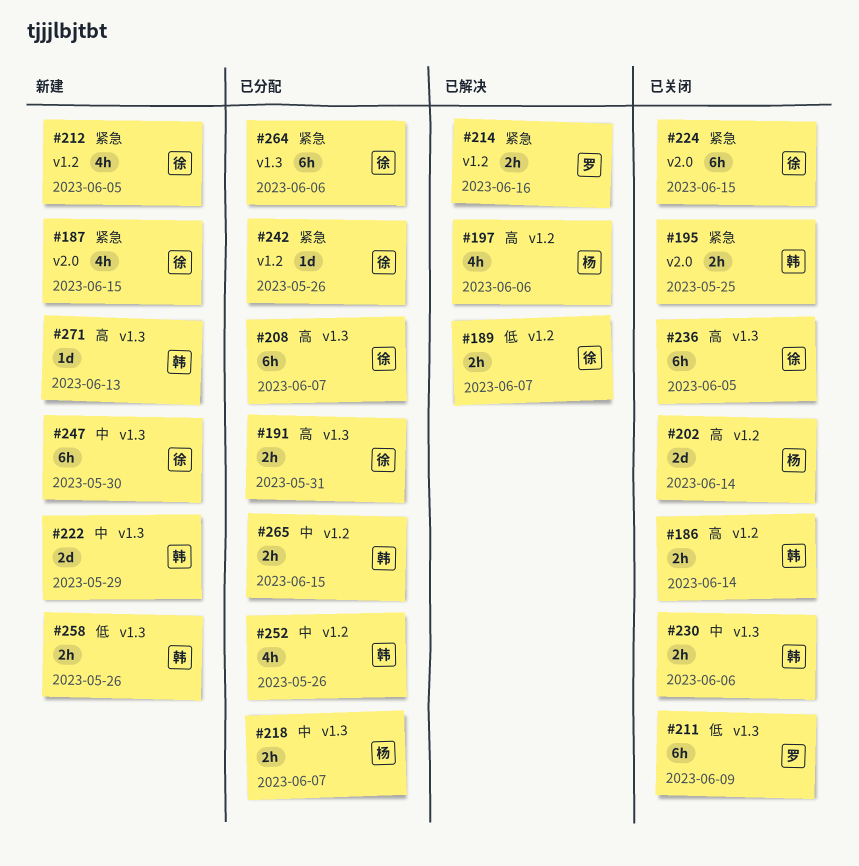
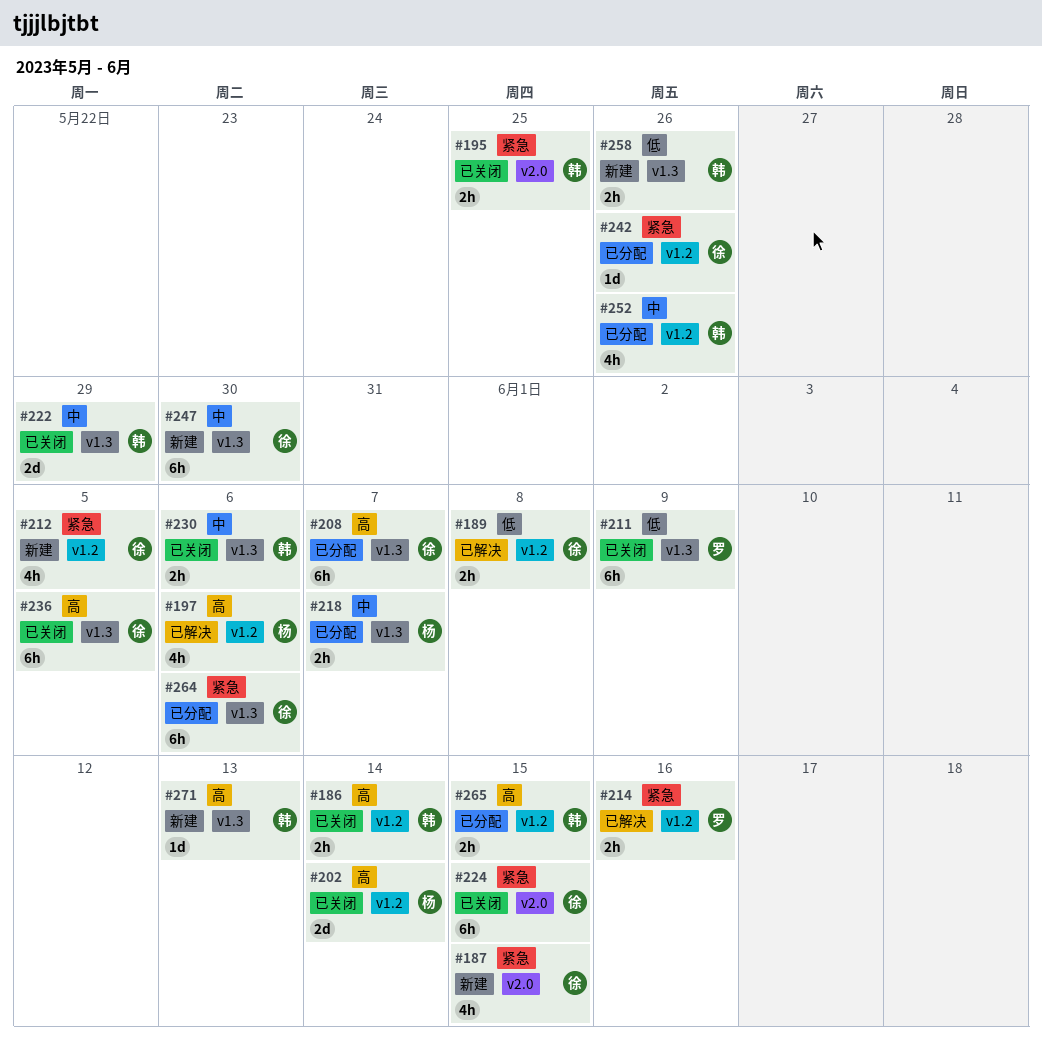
#189, due: Jun 7 -> Jun 8
#191: present -> none
#222, status: 新建 -> 已关闭
#265, priority: 中 -> 高

